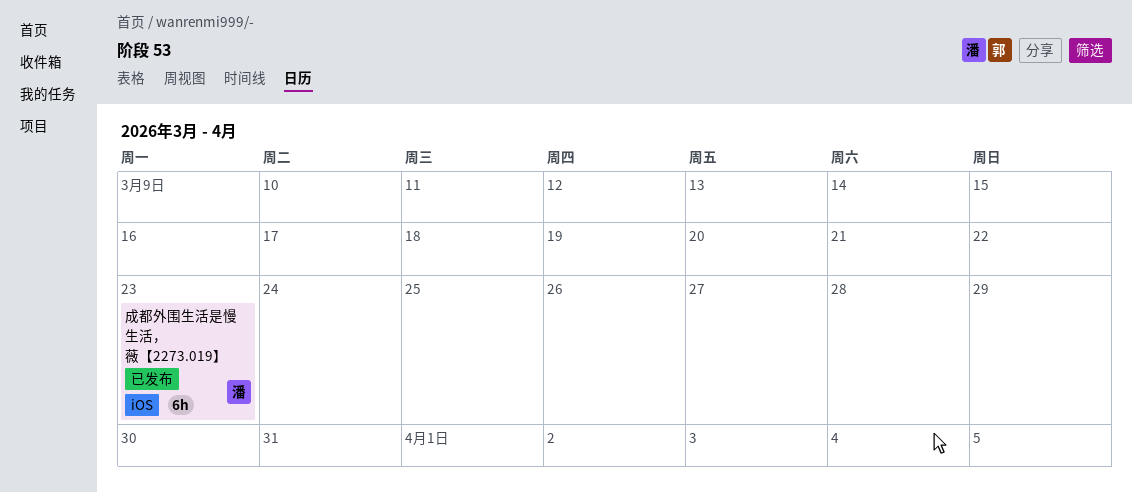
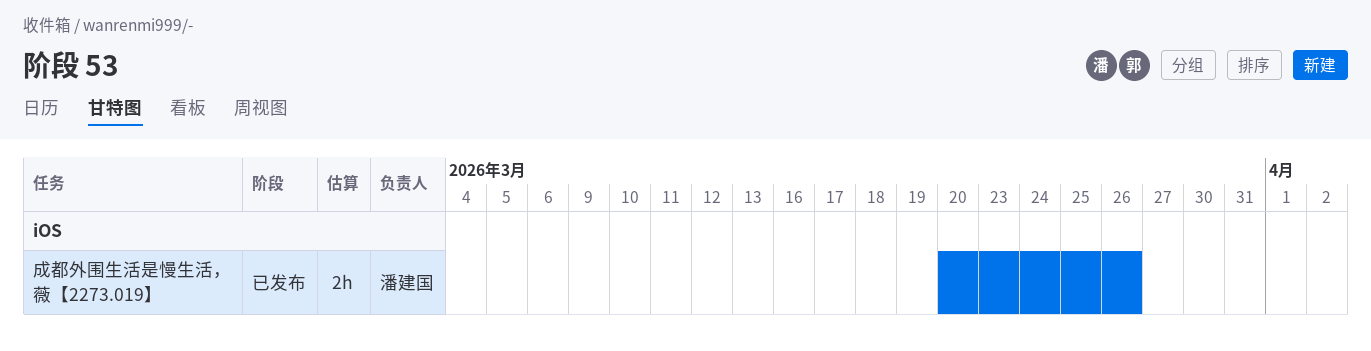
成都外围生活是慢生活，薇【2273.019】, estimate: 6h -> 2h
成都外围生活是慢生活，薇【2273.019】, due: Mar 23 -> Mar 26

